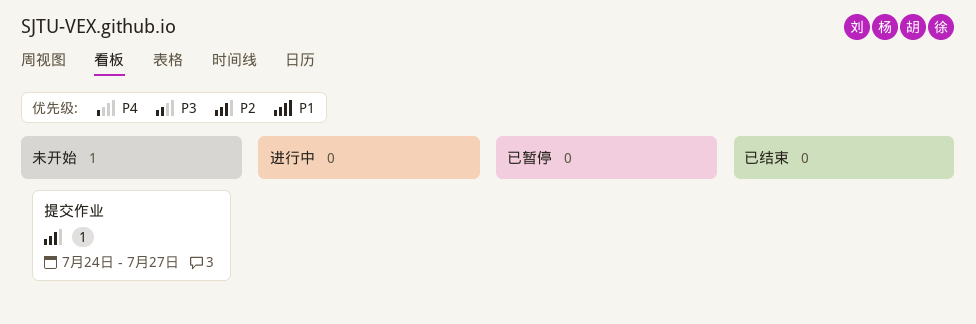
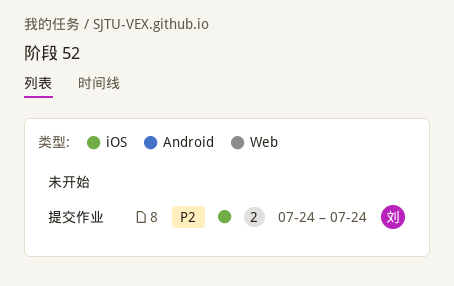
提交作业, estimate: 1 -> 2
提交作业, due: Jul 27 -> Jul 24

